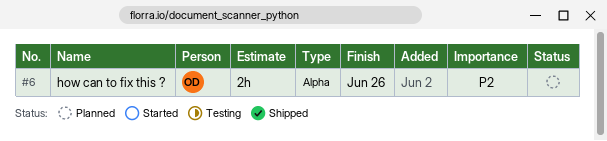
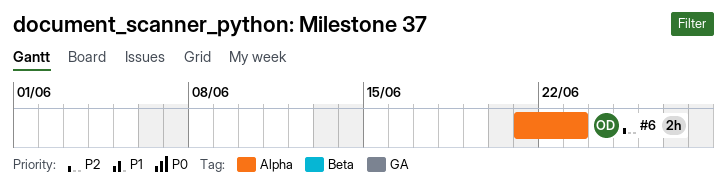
#6, due: Jun 26 -> Jun 23

